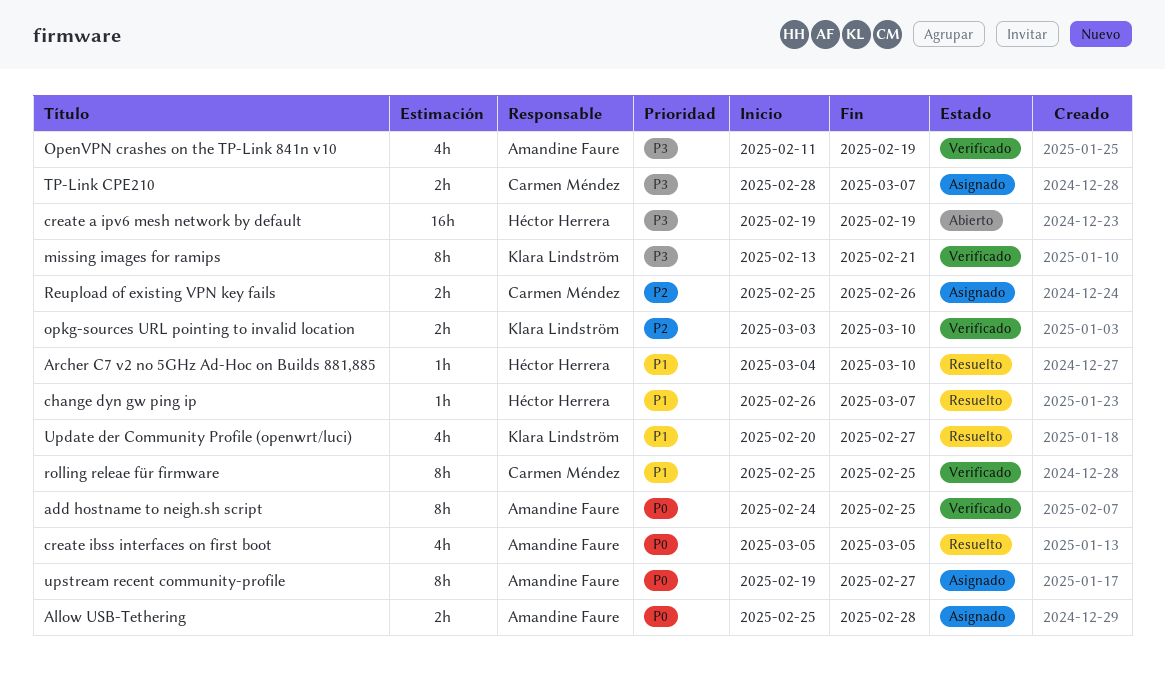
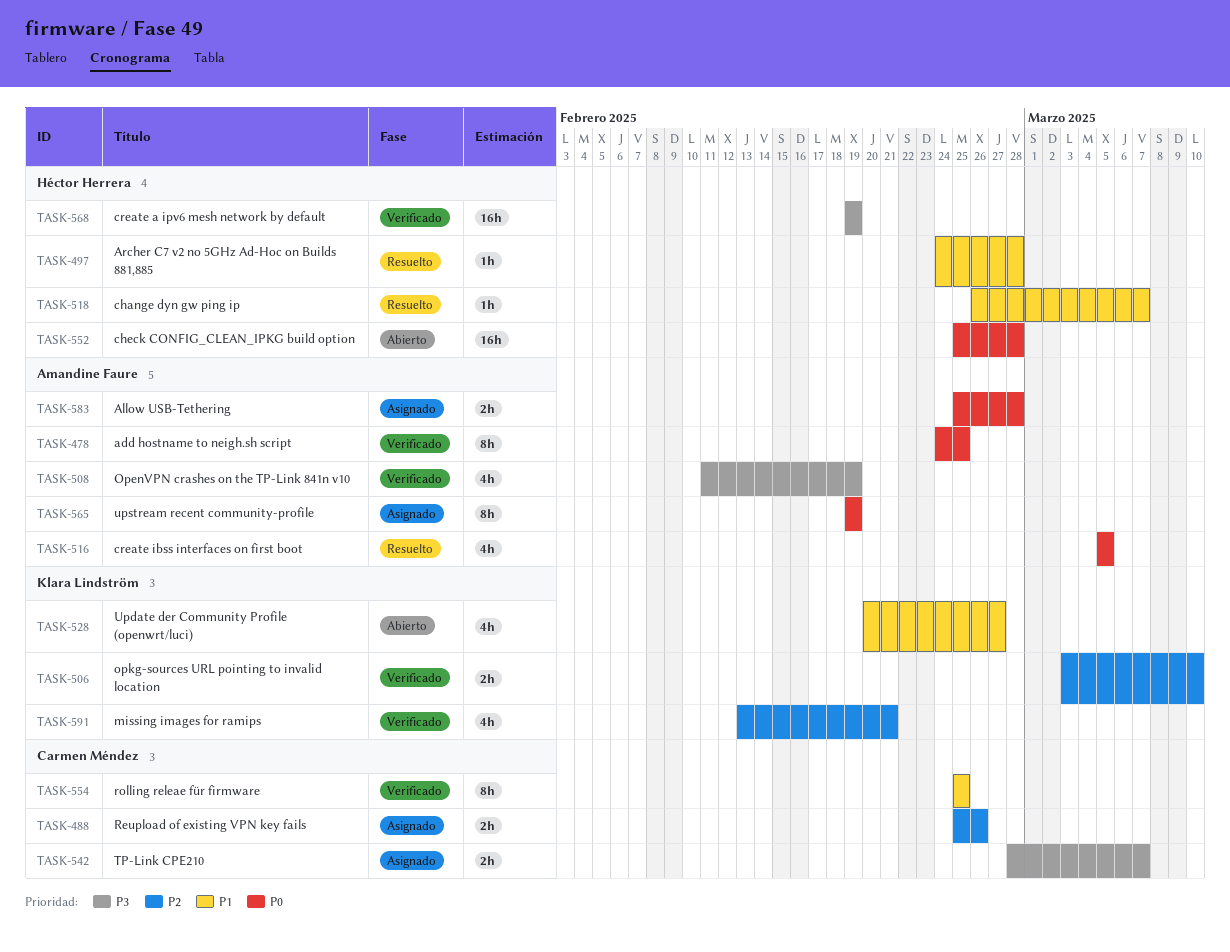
Archer C7 v2 no 5GHz Ad-Hoc on Builds 881,885, start: Mar 4 -> Feb 24
Archer C7 v2 no 5GHz Ad-Hoc on Builds 881,885, due: Mar 10 -> Feb 28
check CONFIG_CLEAN_IPKG build option: none -> present
create a ipv6 mesh network by default, status: Abierto -> Verificado
missing images for ramips, priority: P3 -> P2
missing images for ramips, estimate: 8h -> 4h
Update der Community Profile (openwrt/luci), status: Resuelto -> Abierto
upstream recent community-profile, due: Feb 27 -> Feb 19

